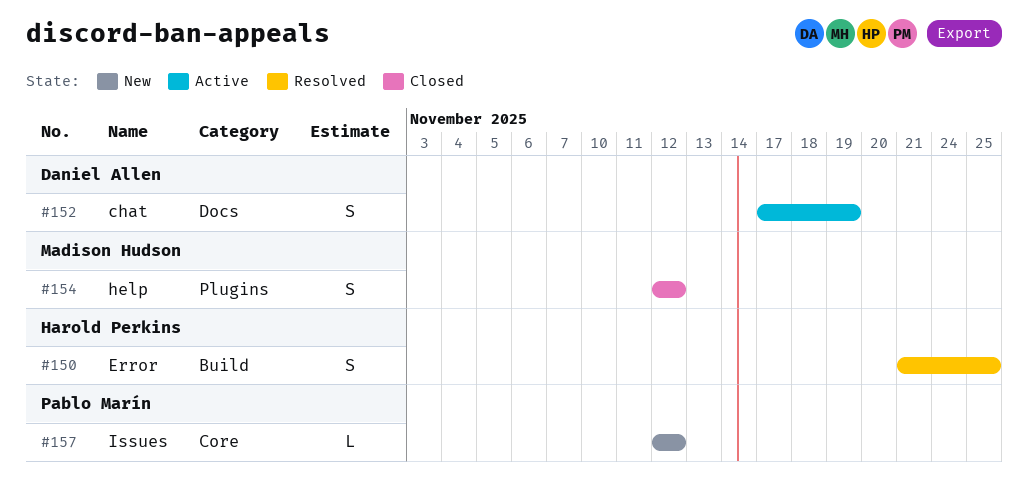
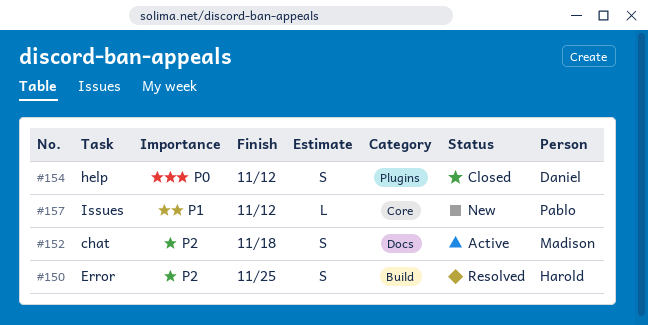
#152, owner: Daniel Allen -> Madison Hudson
#152, due: Nov 19 -> Nov 18
#154, owner: Madison Hudson -> Daniel Allen

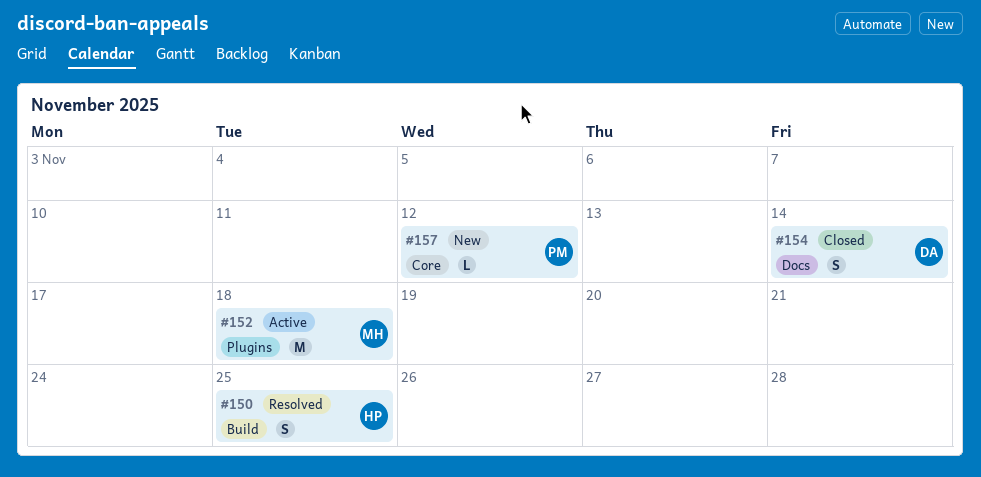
#152, label: Docs -> Plugins
#152, estimate: S -> M
#154, label: Plugins -> Docs
#154, due: Nov 12 -> Nov 14

